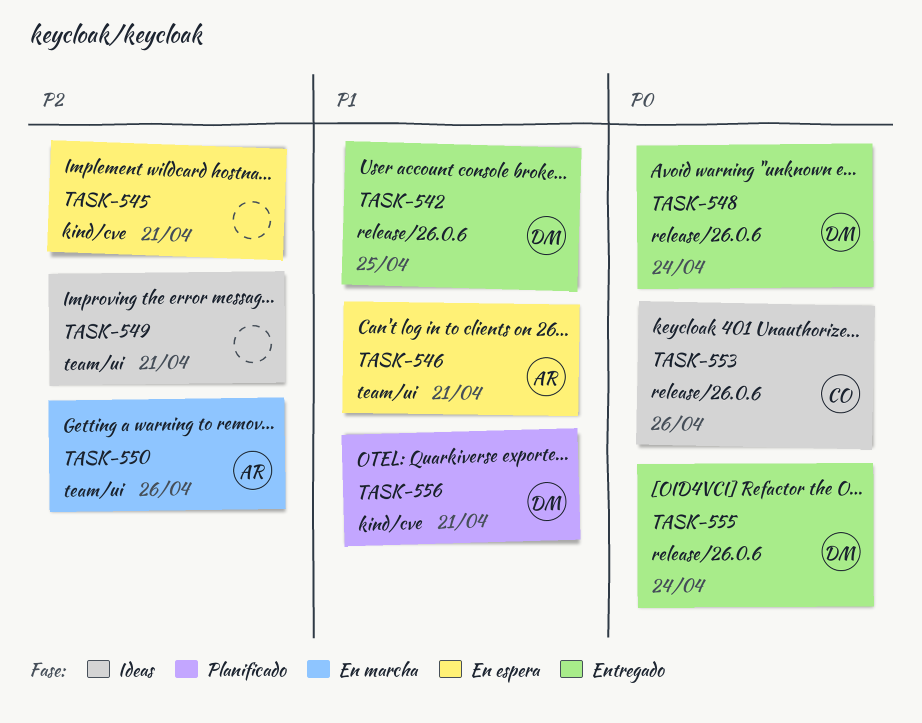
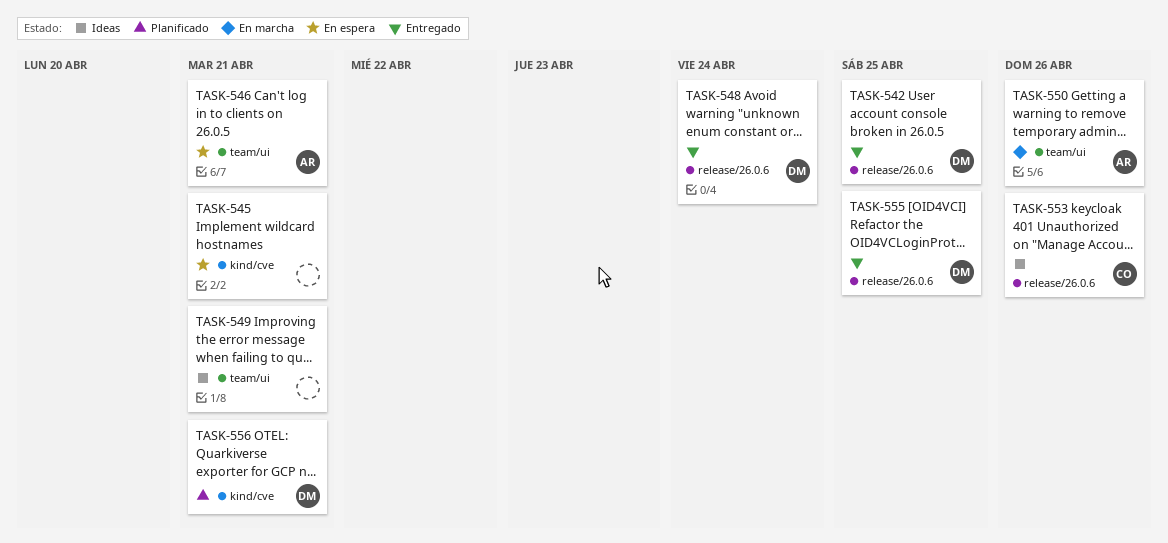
TASK-555, due: Apr 24 -> Apr 25

